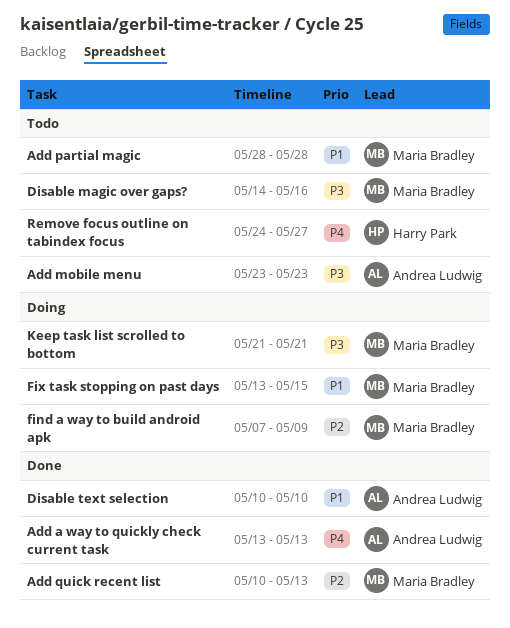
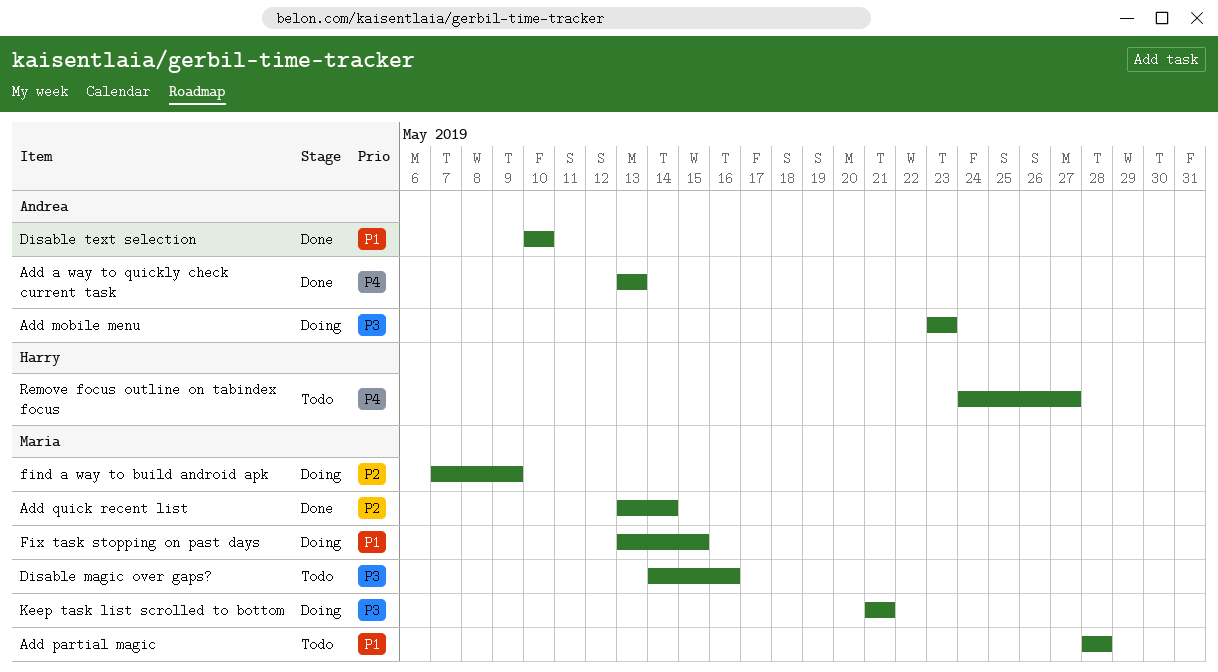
Add mobile menu, status: Todo -> Doing
Add quick recent list, start: May 10 -> May 13
Add quick recent list, due: May 13 -> May 14

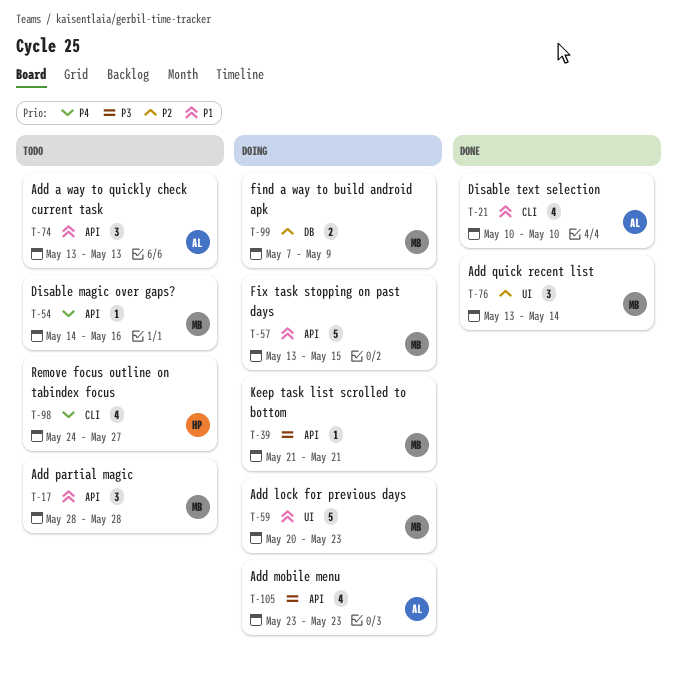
Add a way to quickly check current task, status: Done -> Todo
Add a way to quickly check current task, priority: P4 -> P1
Add lock for previous days: none -> present
Disable magic over gaps?, priority: P3 -> P4

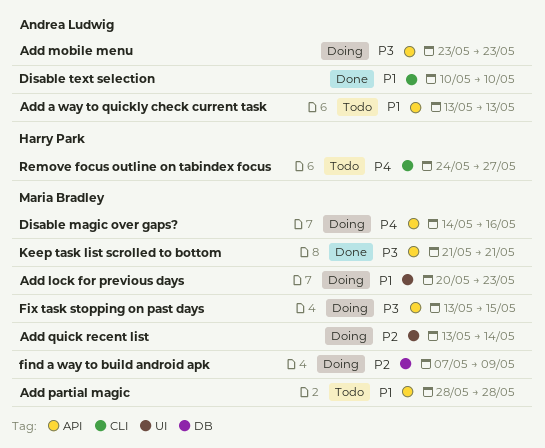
Add quick recent list, status: Done -> Doing
Disable magic over gaps?, status: Todo -> Doing
Fix task stopping on past days, priority: P1 -> P3
Keep task list scrolled to bottom, status: Doing -> Done

